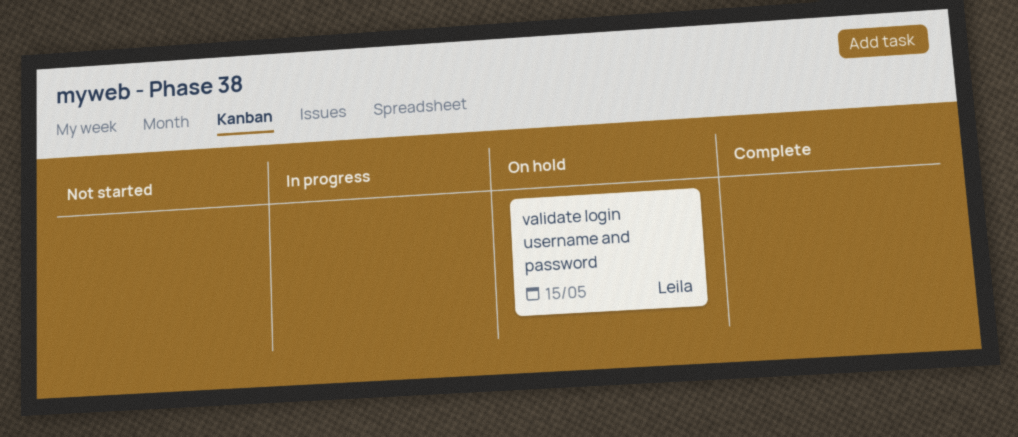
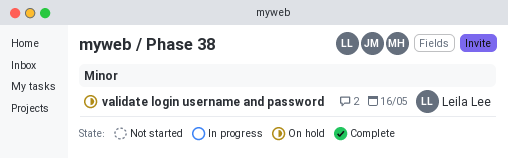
validate login username and password, due: May 15 -> May 16

